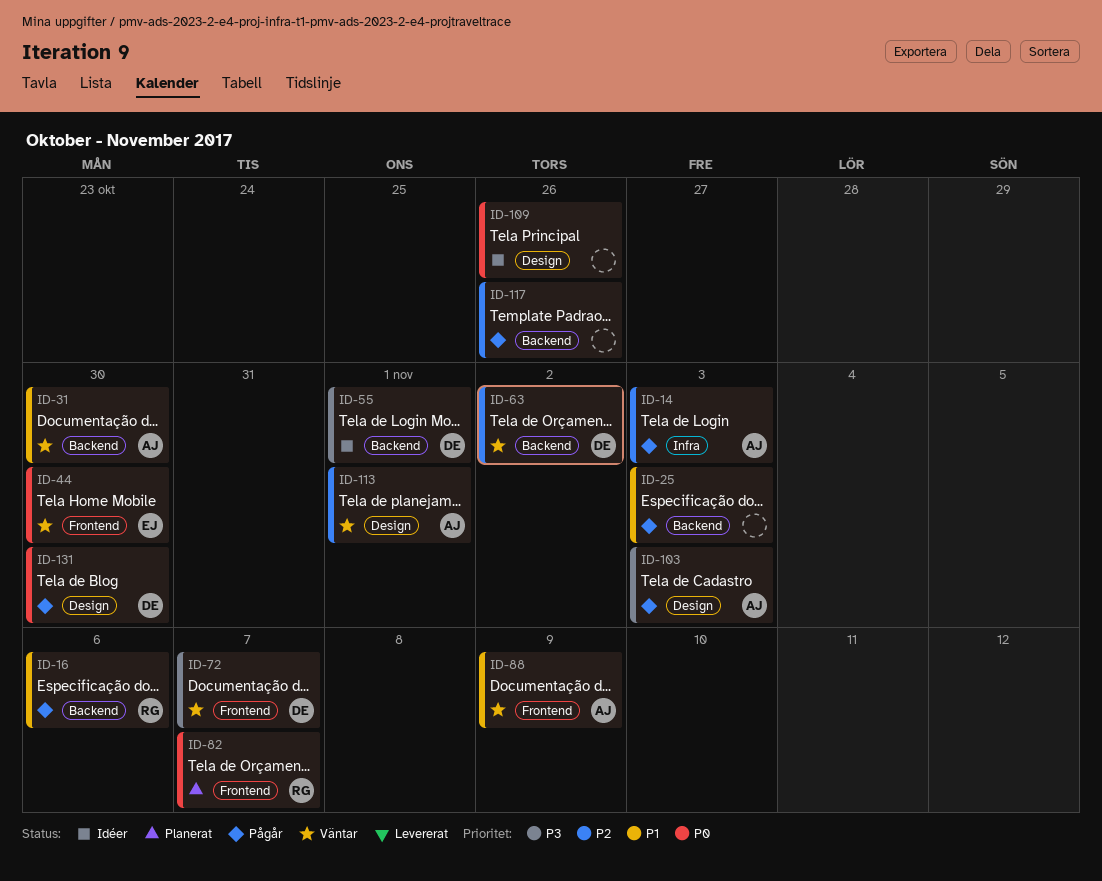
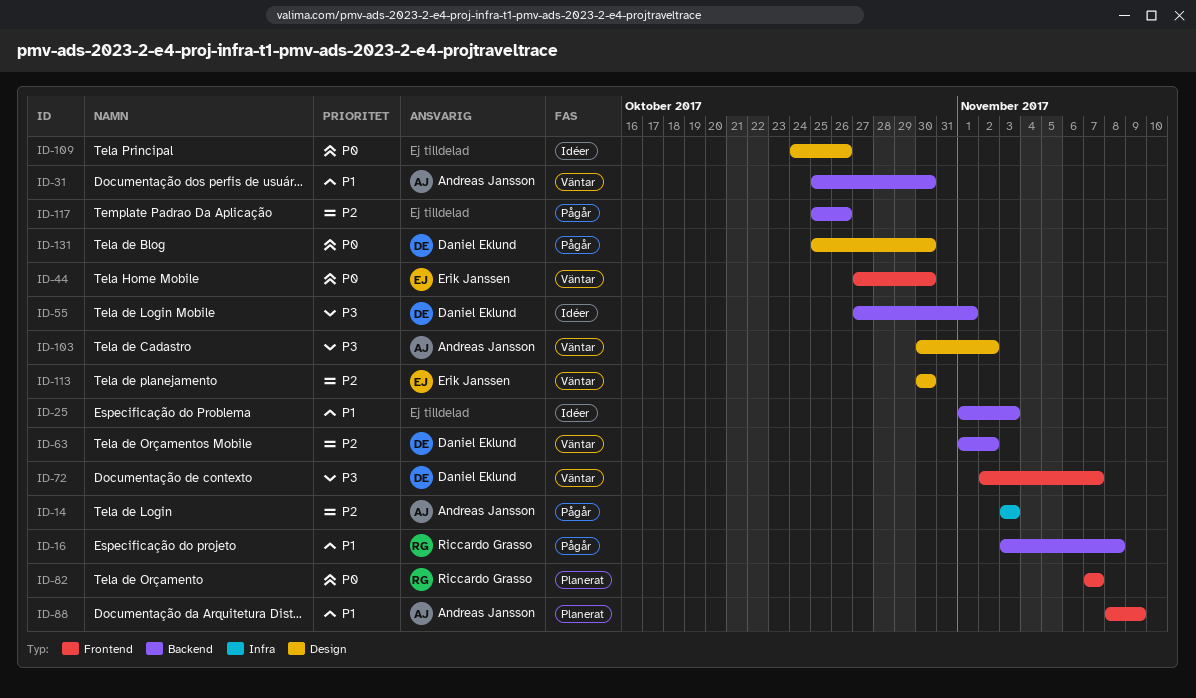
ID-16, due: Nov 6 -> Nov 8
ID-25, status: Pågår -> Idéer
ID-88, status: Väntar -> Planerat
ID-103, status: Pågår -> Väntar
ID-103, due: Nov 3 -> Nov 2
ID-113, owner: Andreas Jansson -> Erik Janssen
ID-113, due: Nov 1 -> Oct 30

